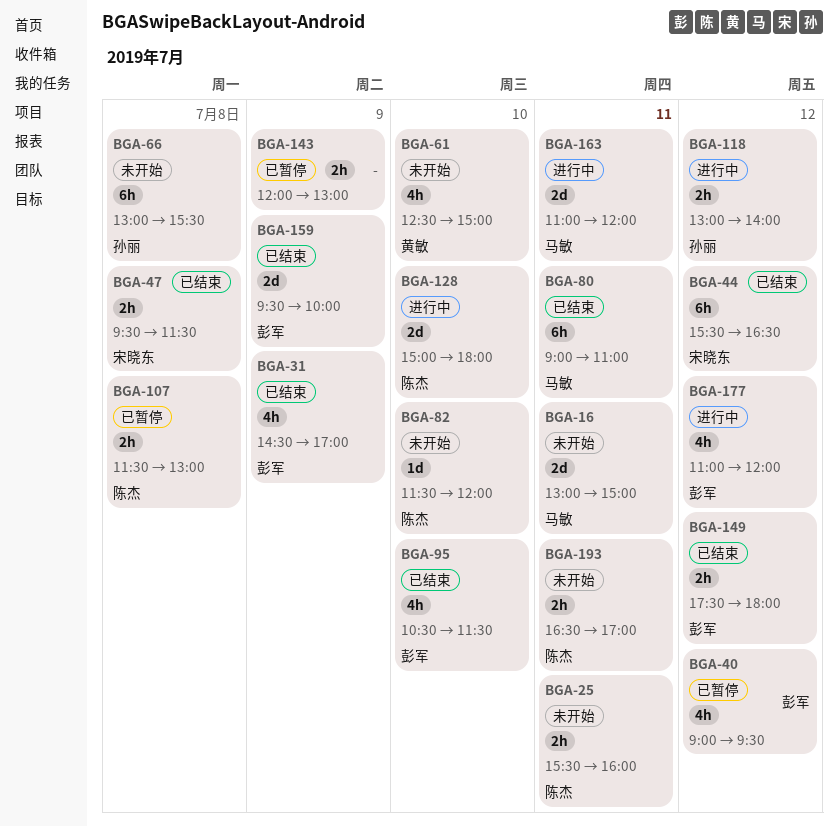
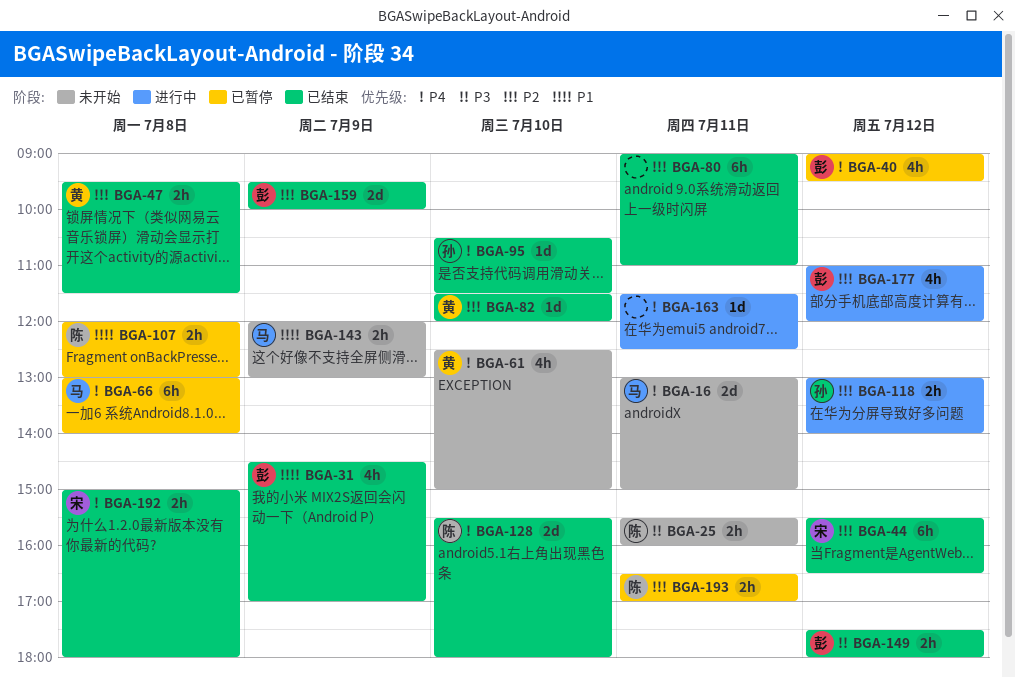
BGA-47, owner: 宋晓东 -> 黄敏
BGA-66, status: 未开始 -> 已暂停
BGA-66, owner: 孙丽 -> 马敏
BGA-66, ends: 15:30 -> 14:00
BGA-80, owner: 马敏 -> none
BGA-82, status: 未开始 -> 已结束
BGA-82, owner: 陈杰 -> 黄敏
BGA-95, owner: 彭军 -> 孙丽
BGA-95, estimate: 4h -> 1d
BGA-107, begins: 11:30 -> 12:00
BGA-128, status: 进行中 -> 已结束
BGA-128, begins: 15:00 -> 15:30
BGA-143, status: 已暂停 -> 未开始
BGA-143, owner: none -> 马敏
BGA-163, owner: 马敏 -> none
BGA-163, estimate: 2d -> 1d
BGA-163, begins: 11:00 -> 11:30
BGA-163, ends: 12:00 -> 12:30
BGA-192: none -> present
BGA-193, status: 未开始 -> 已暂停

